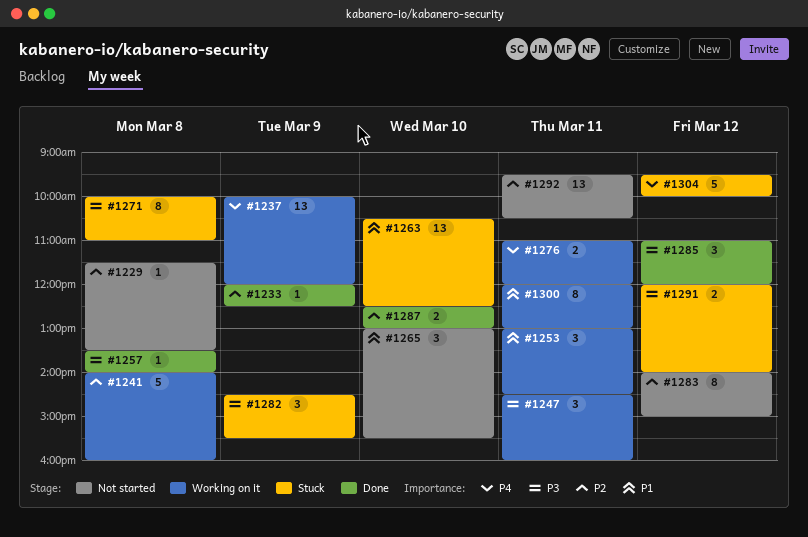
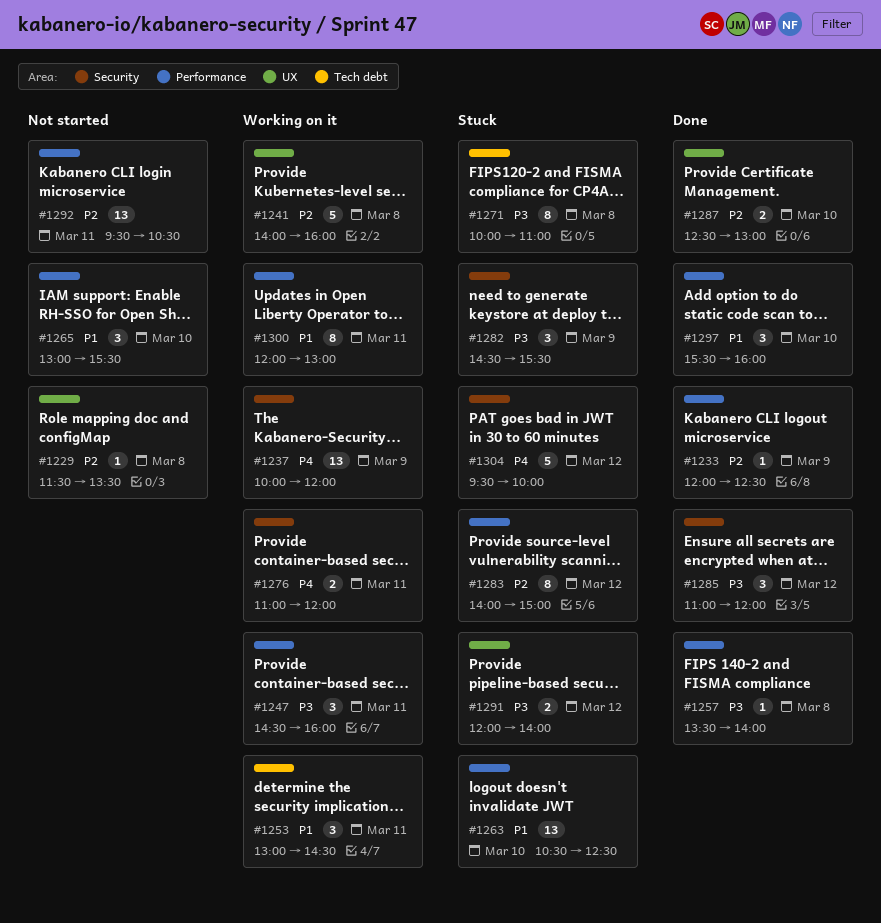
#1283, status: Not started -> Stuck
#1297: none -> present

